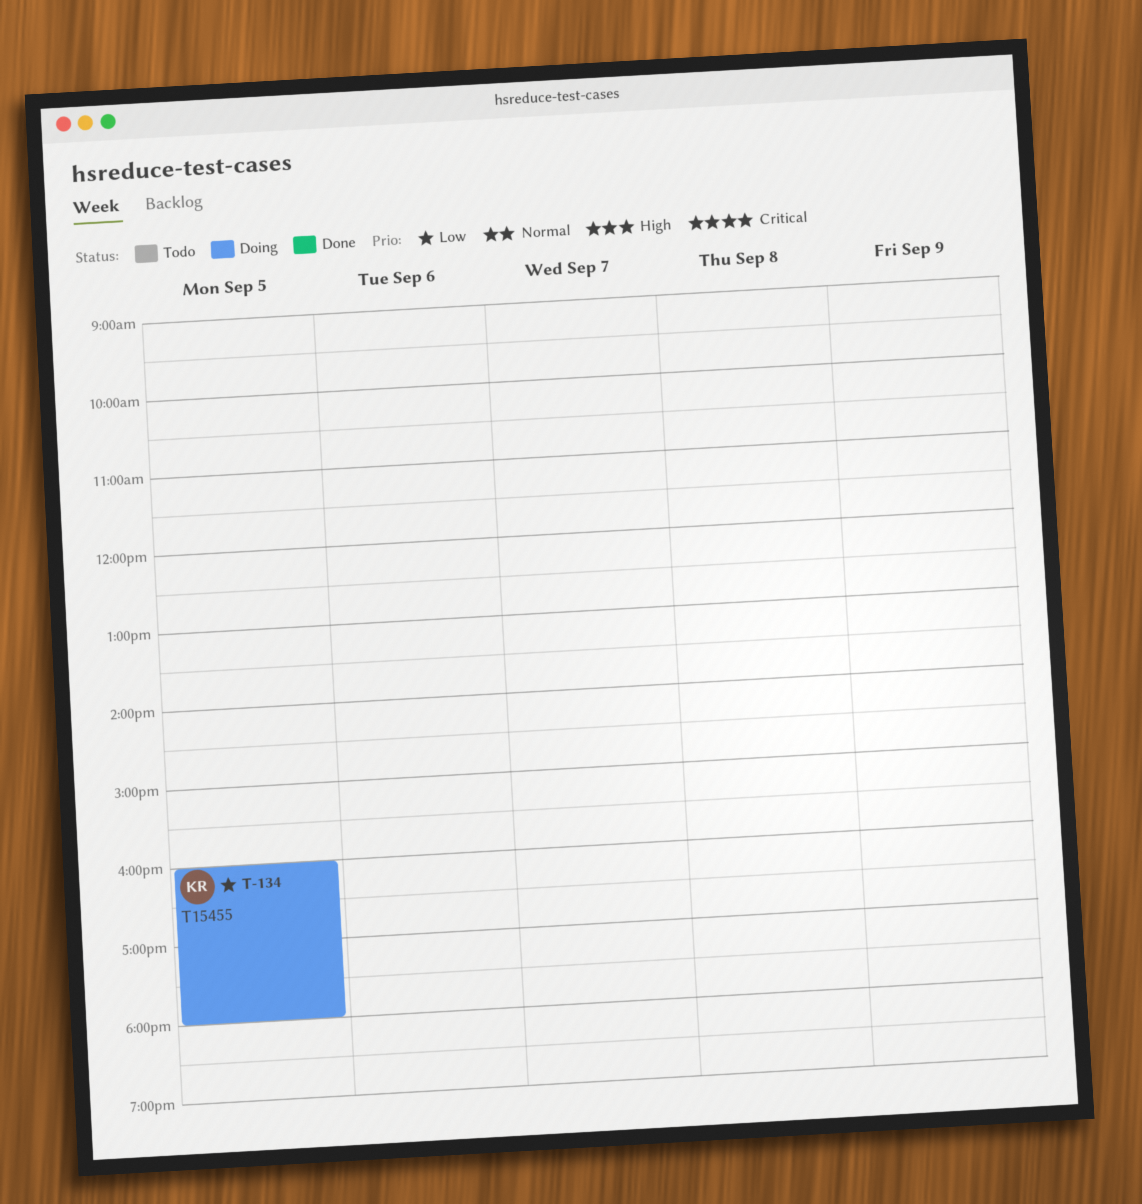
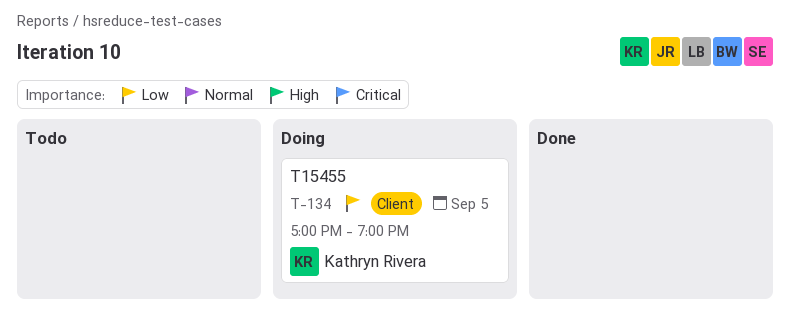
T-134, begins: 16:00 -> 17:00
T-134, ends: 18:00 -> 19:00

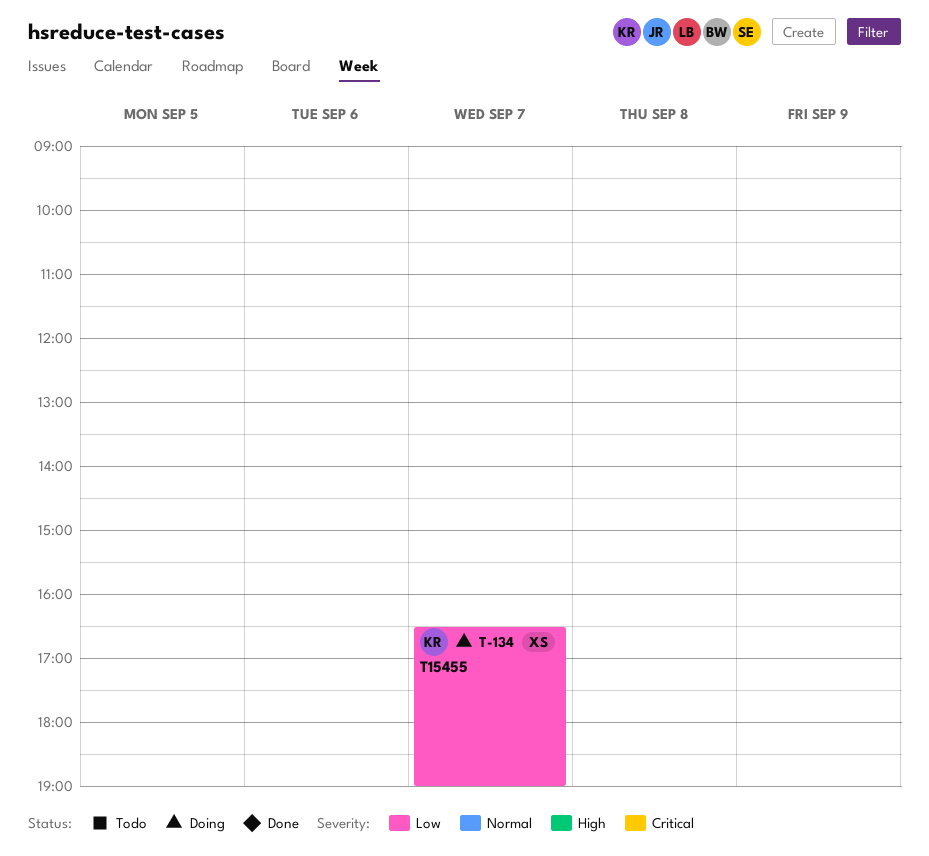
T-134, day: Sep 5 -> Sep 7
T-134, begins: 17:00 -> 16:30

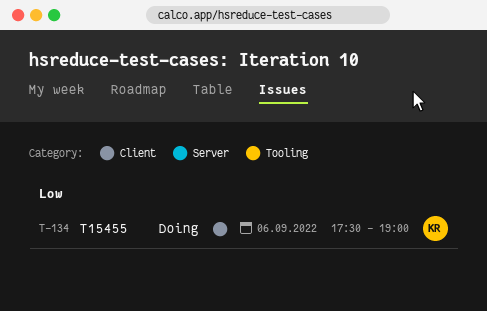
T-134, day: Sep 7 -> Sep 6
T-134, begins: 16:30 -> 17:30

